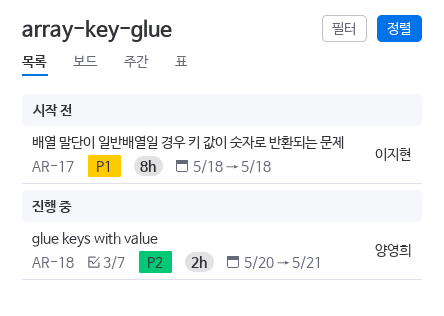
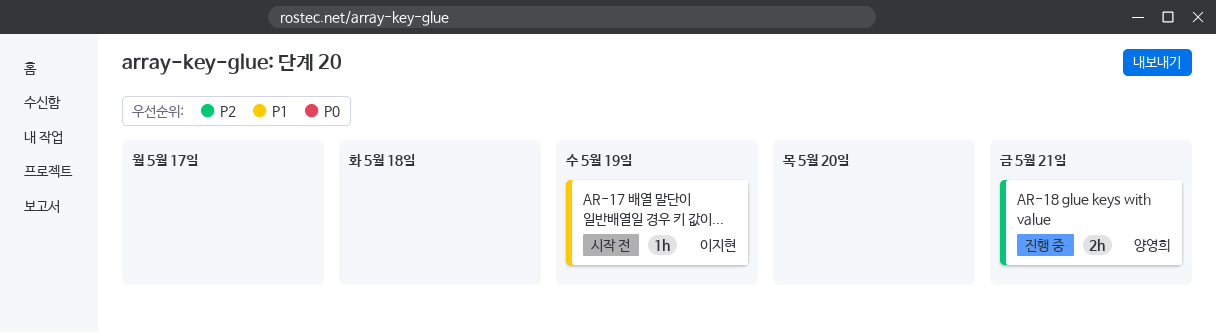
AR-17, estimate: 8h -> 1h
AR-17, due: May 18 -> May 19

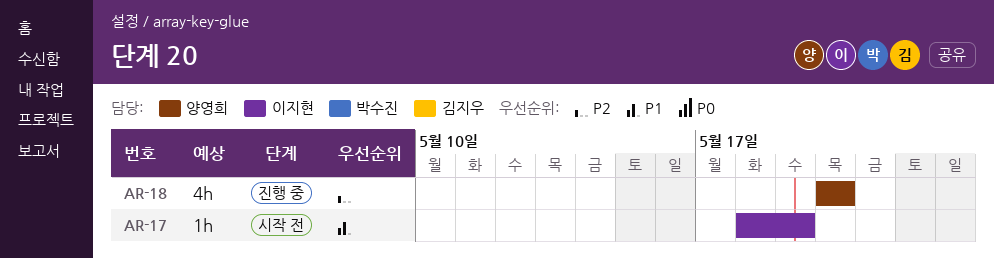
AR-18, estimate: 2h -> 4h
AR-18, due: May 21 -> May 20

